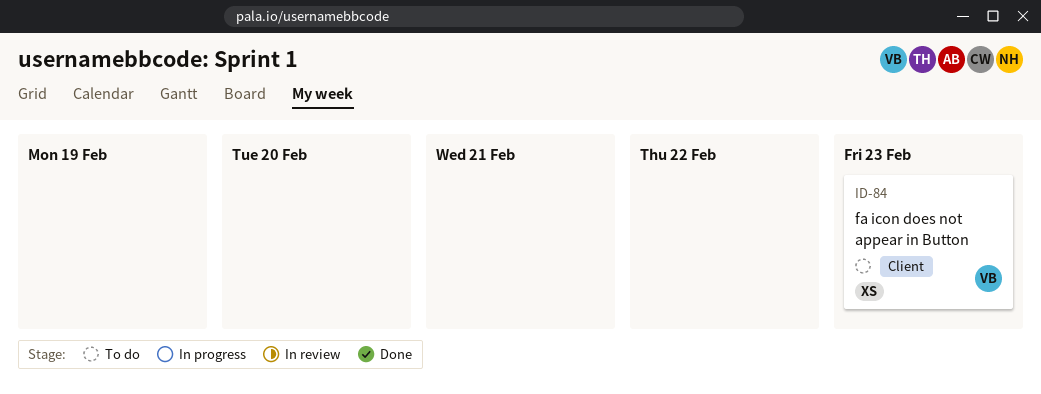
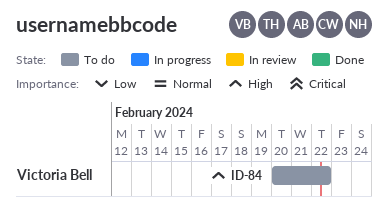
ID-84, due: Feb 23 -> Feb 22

